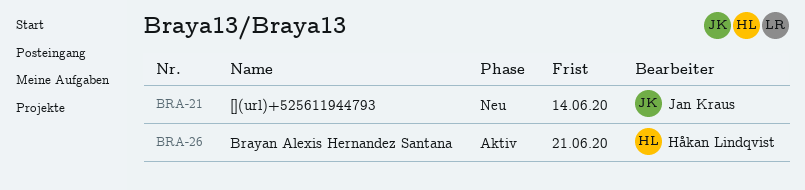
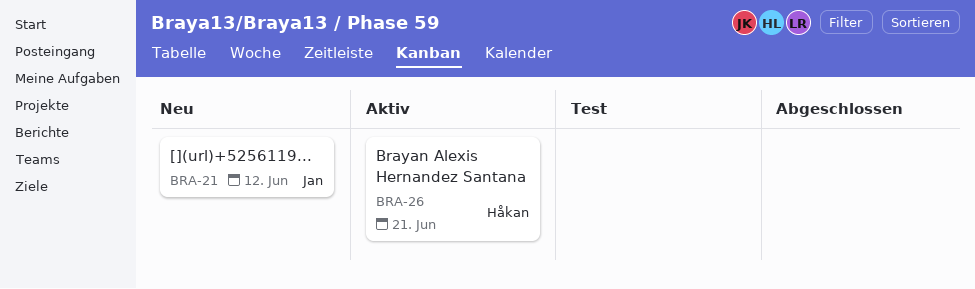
BRA-21, due: Jun 14 -> Jun 12

